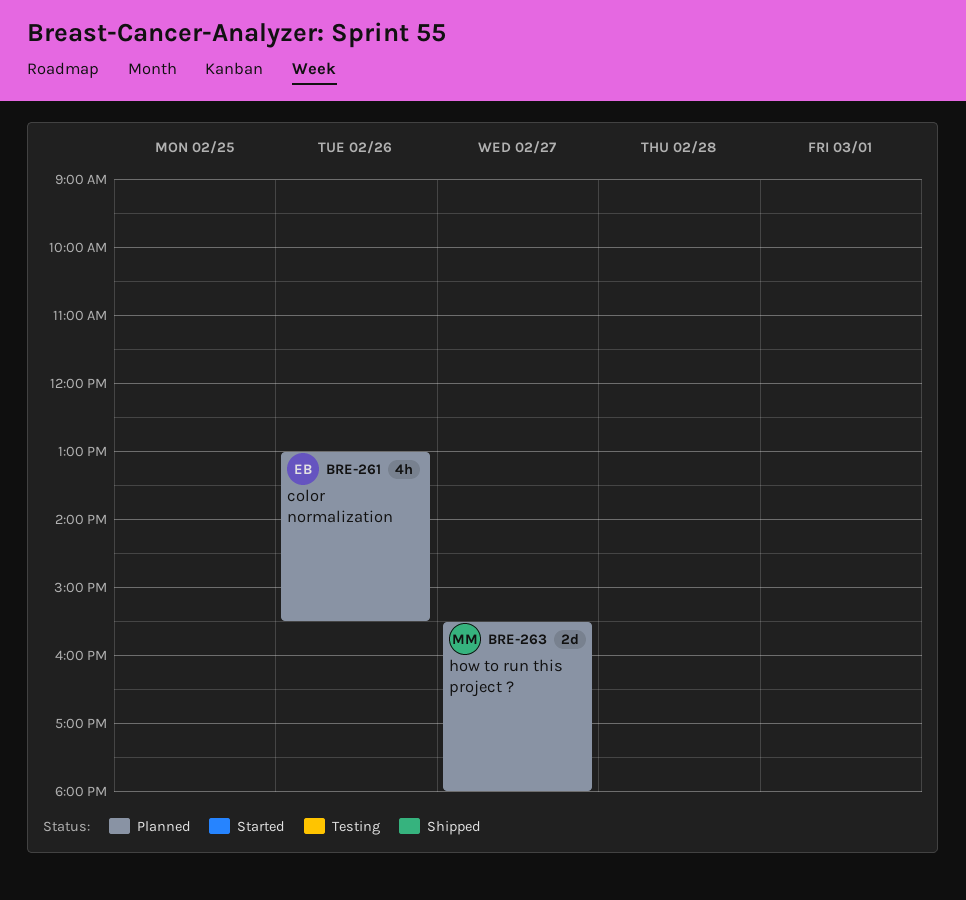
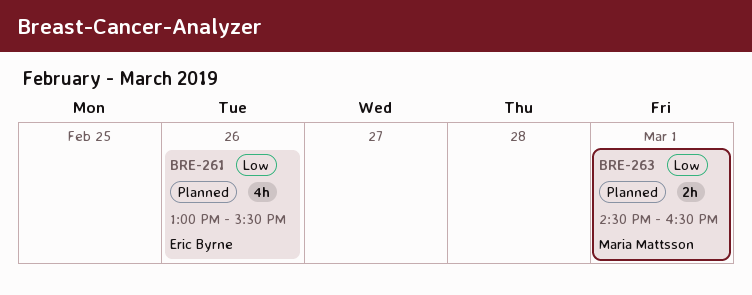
BRE-263, estimate: 2d -> 2h
BRE-263, day: Feb 27 -> Mar 1
BRE-263, begins: 15:30 -> 14:30
BRE-263, ends: 18:00 -> 16:30

